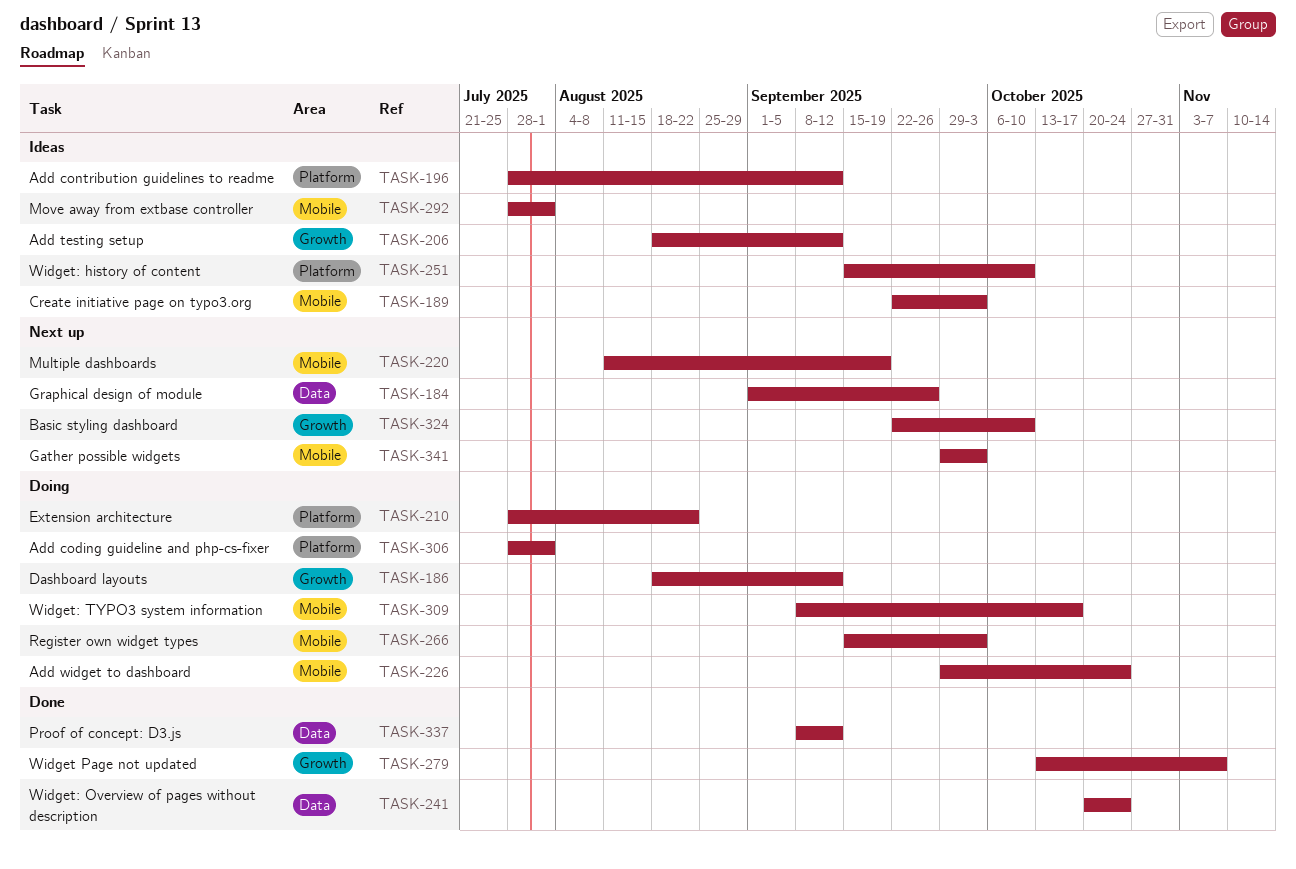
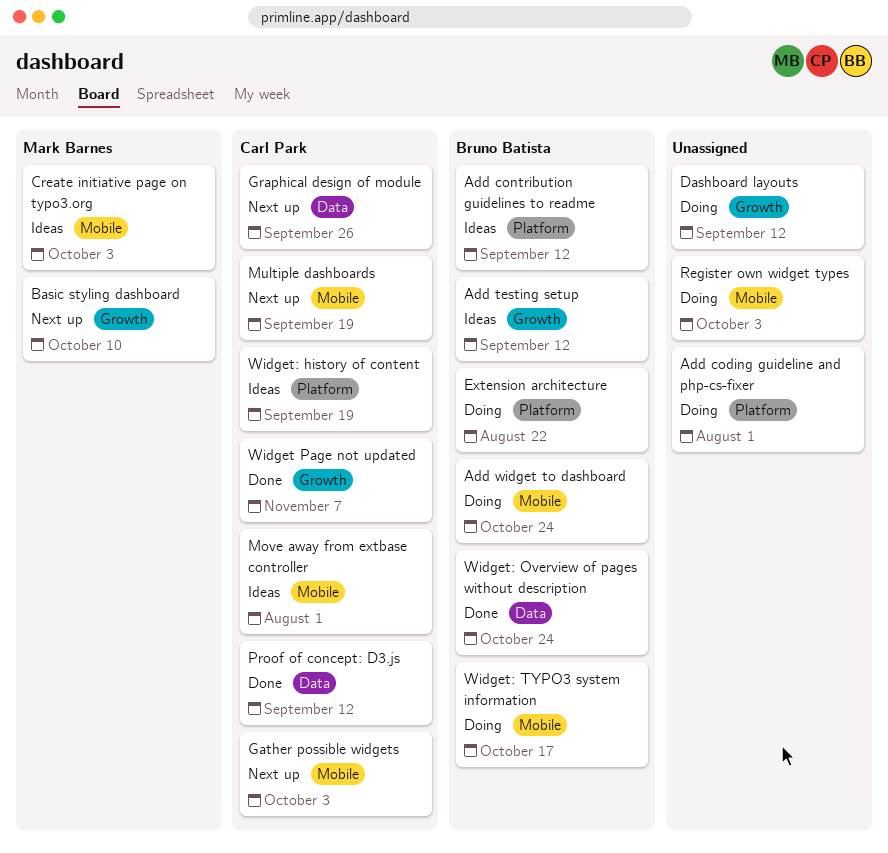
Widget: history of content, due: Oct 10 -> Sep 19

